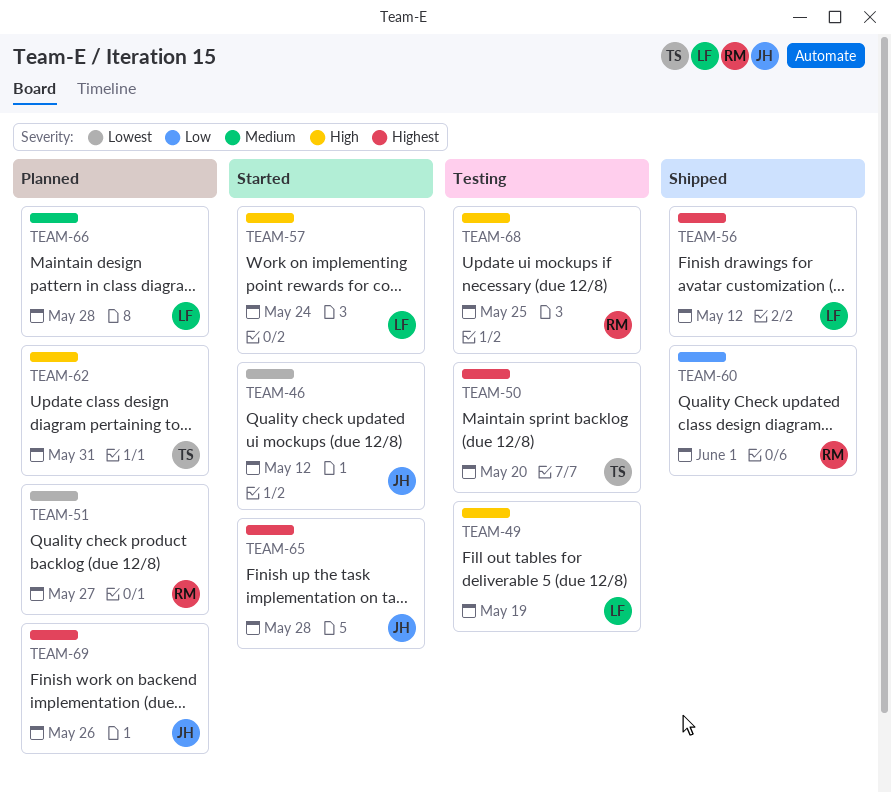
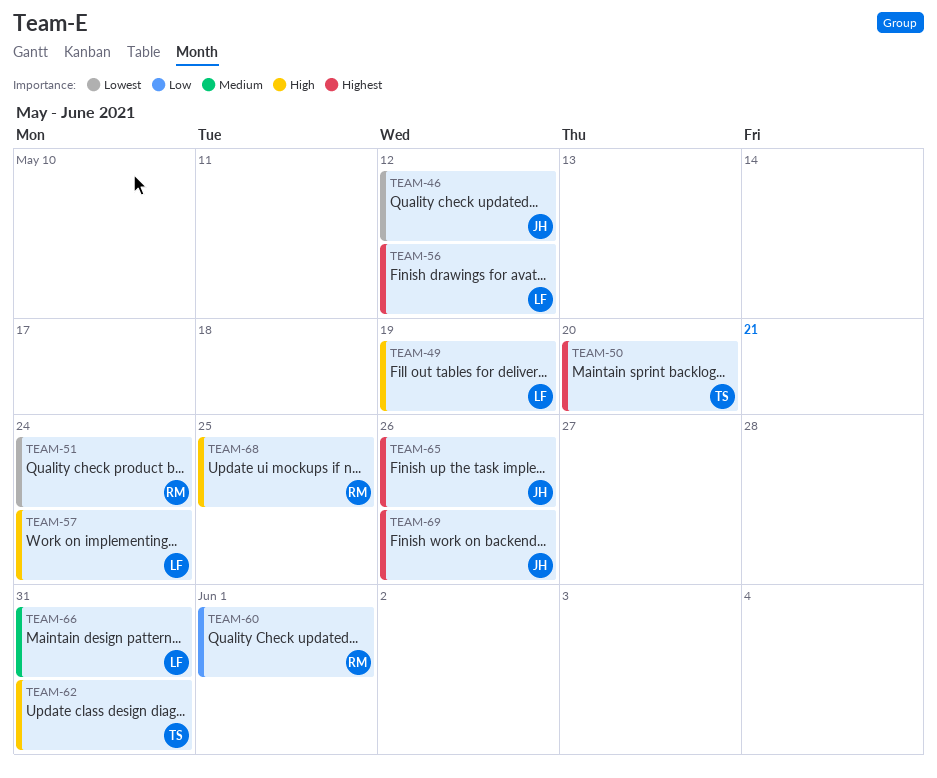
TEAM-51, due: May 27 -> May 24
TEAM-65, due: May 28 -> May 26
TEAM-66, due: May 28 -> May 31

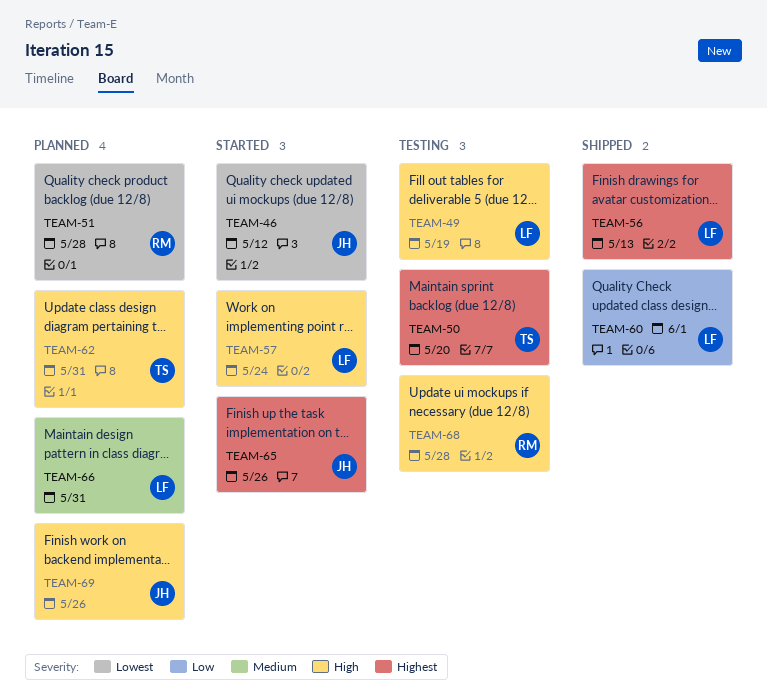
TEAM-51, due: May 24 -> May 28
TEAM-56, due: May 12 -> May 13
TEAM-60, owner: RM -> LF
TEAM-68, due: May 25 -> May 28
TEAM-69, priority: Highest -> High

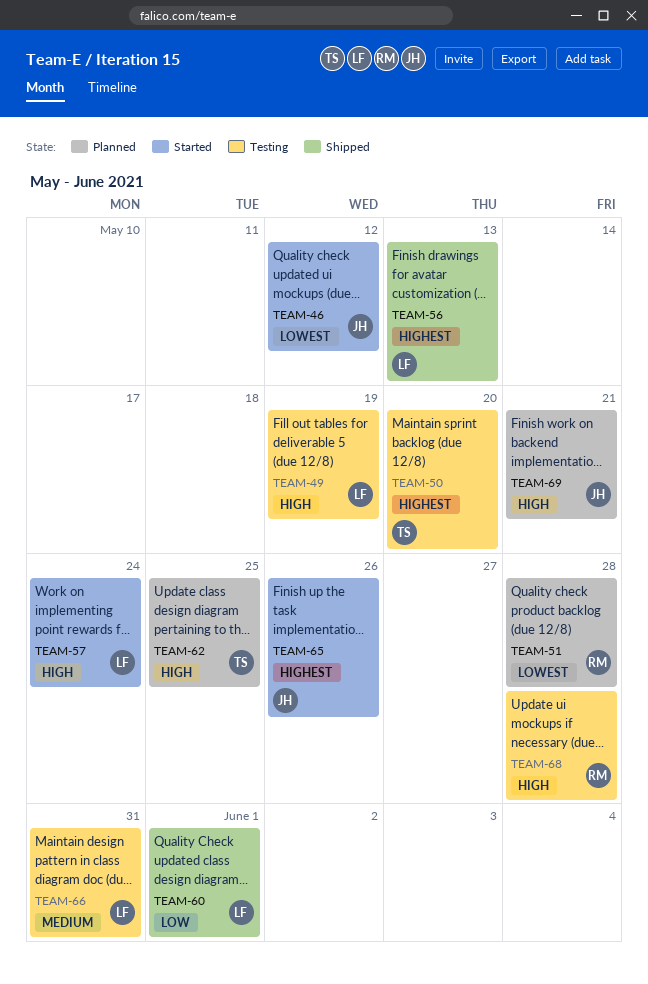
TEAM-62, due: May 31 -> May 25
TEAM-66, status: Planned -> Testing
TEAM-69, due: May 26 -> May 21

